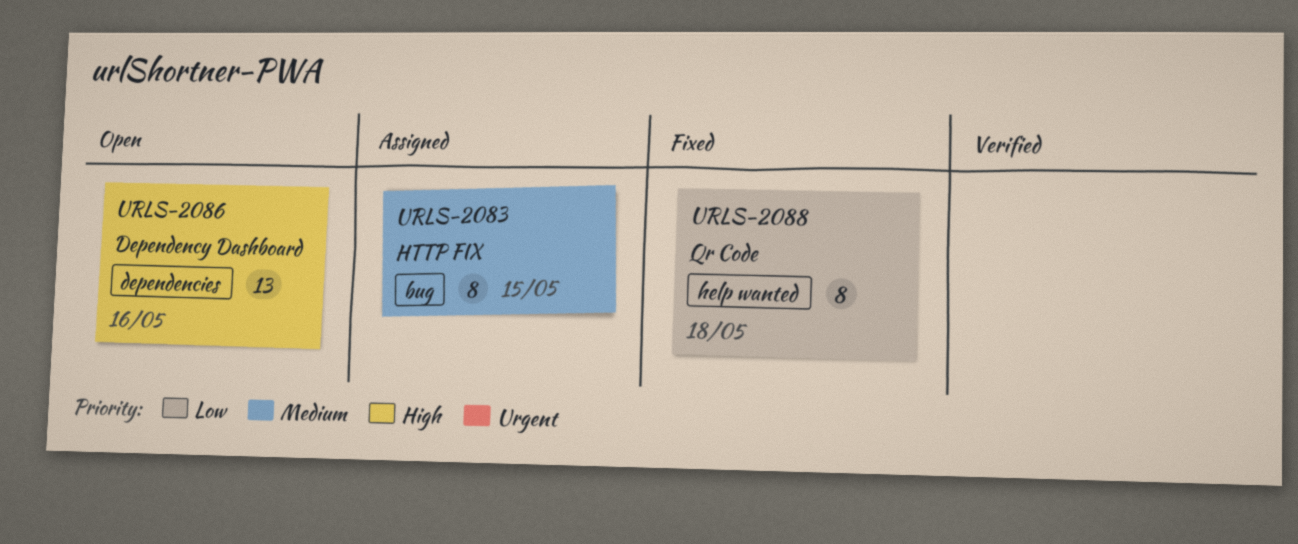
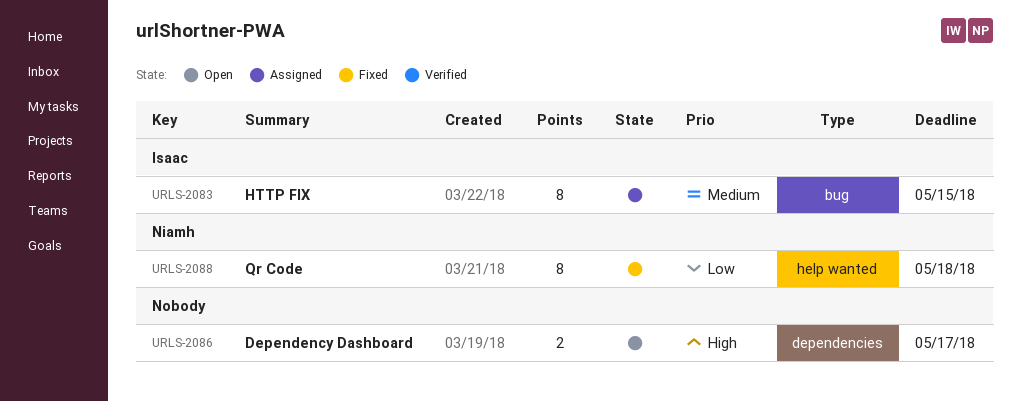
URLS-2086, estimate: 13 -> 2
URLS-2086, due: May 16 -> May 17

